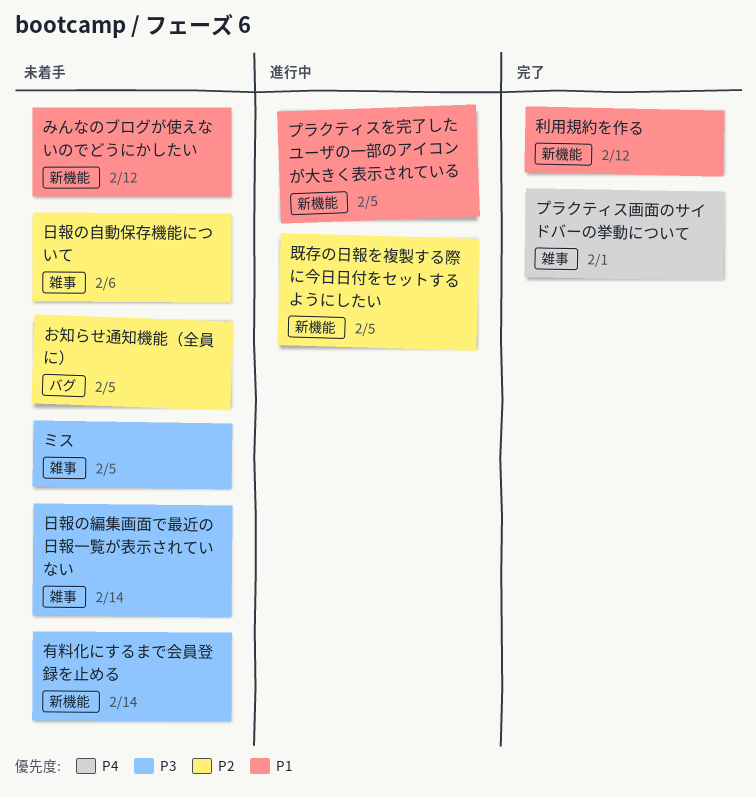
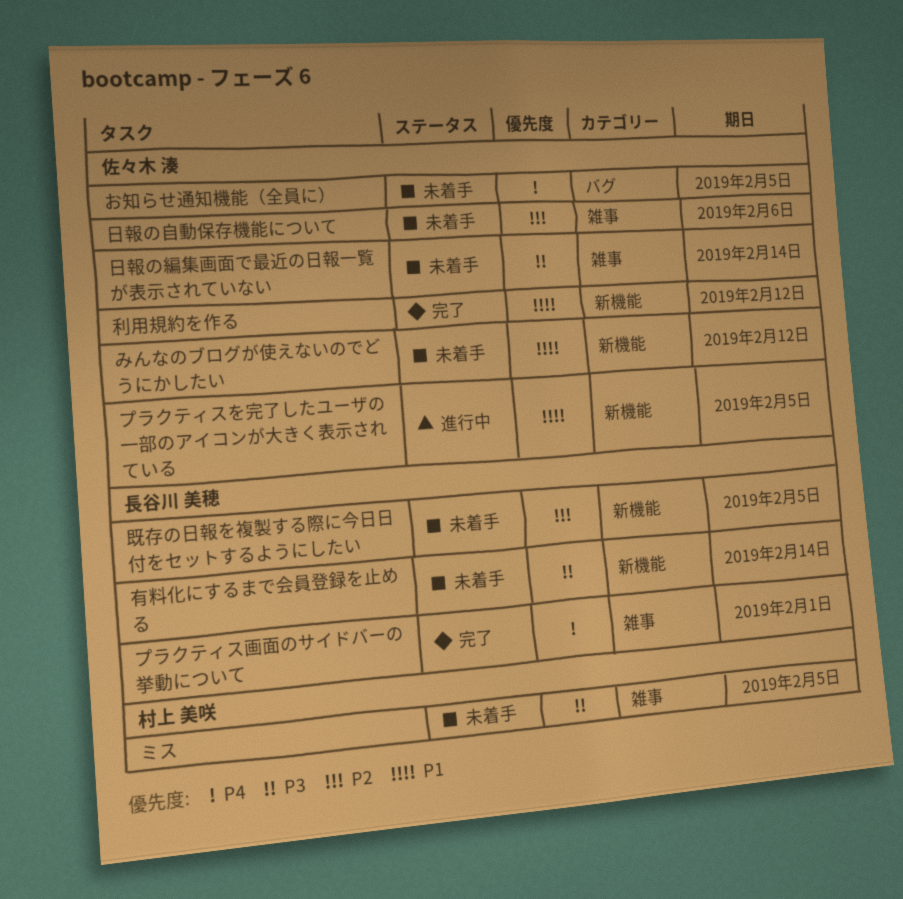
お知らせ通知機能（全員に）, priority: P2 -> P4
既存の日報を複製する際に今日日付をセットするようにしたい, status: 進行中 -> 未着手

